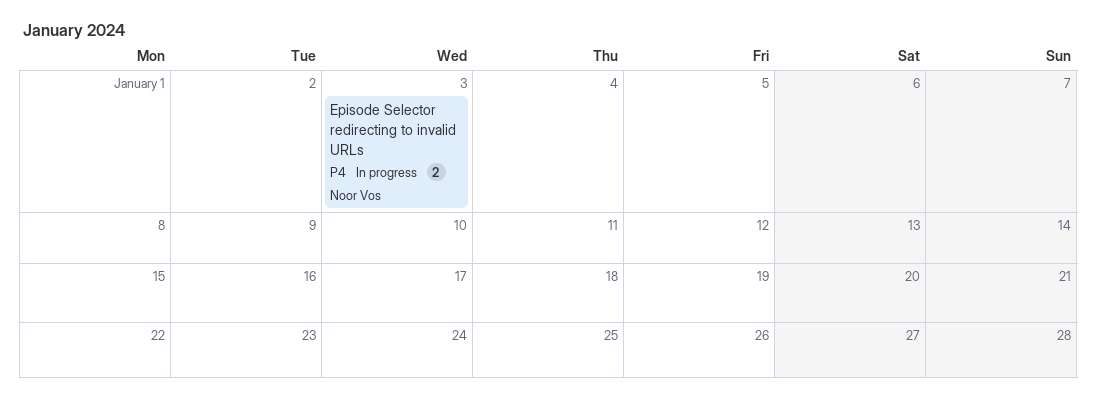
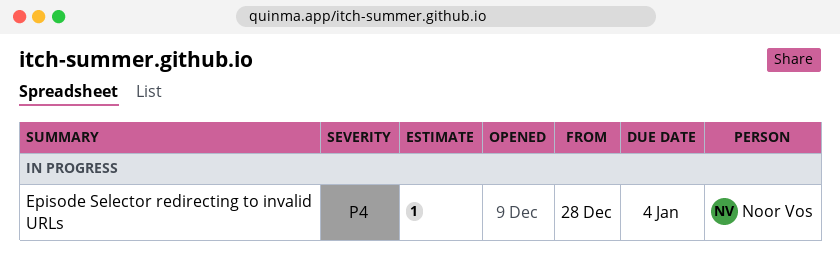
Episode Selector redirecting to invalid URLs, estimate: 2 -> 1
Episode Selector redirecting to invalid URLs, due: Jan 3 -> Jan 4

